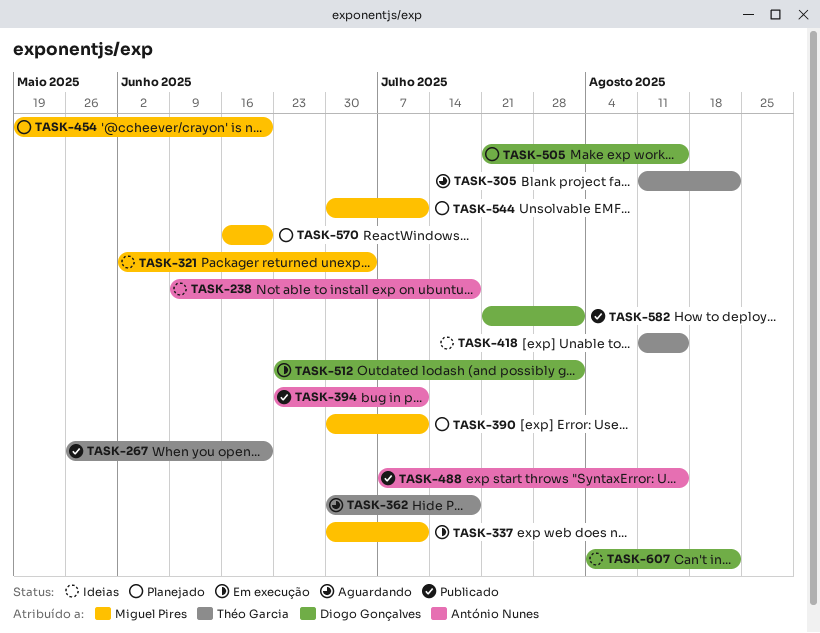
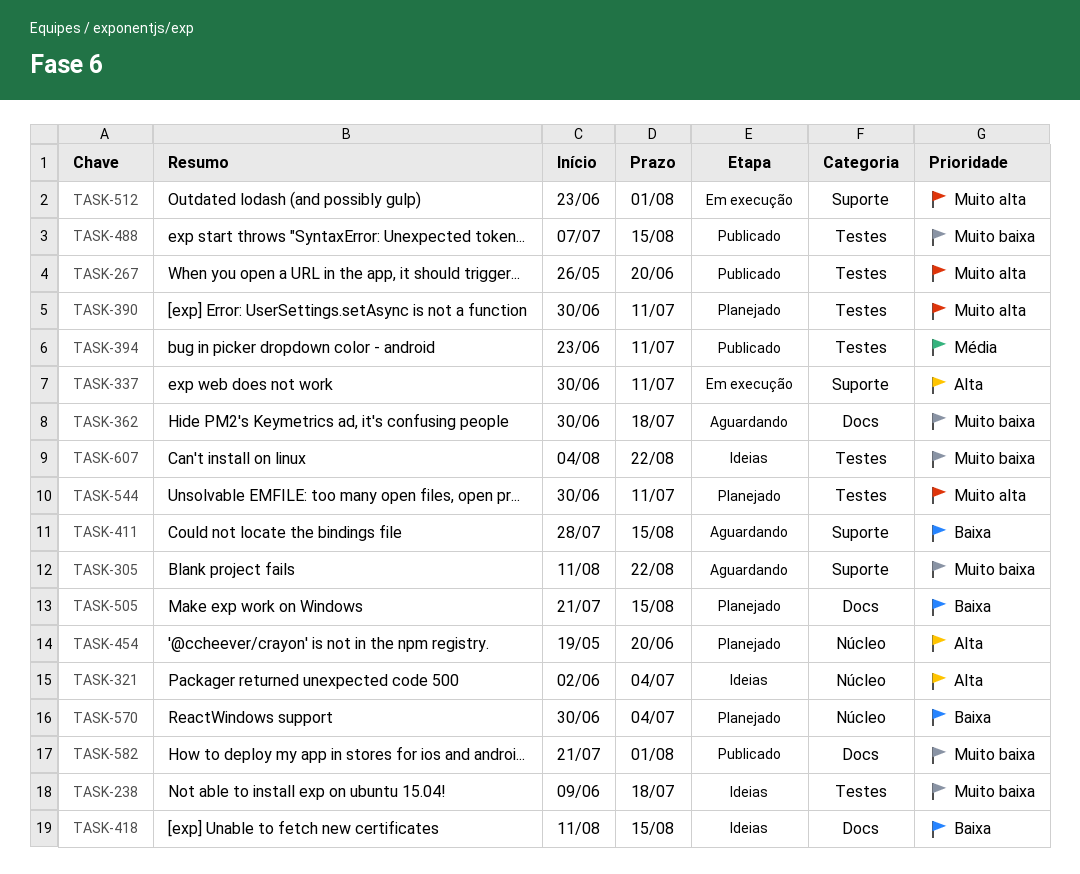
TASK-411: none -> present
TASK-570, start: Jun 16 -> Jun 30
TASK-570, due: Jun 20 -> Jul 4

